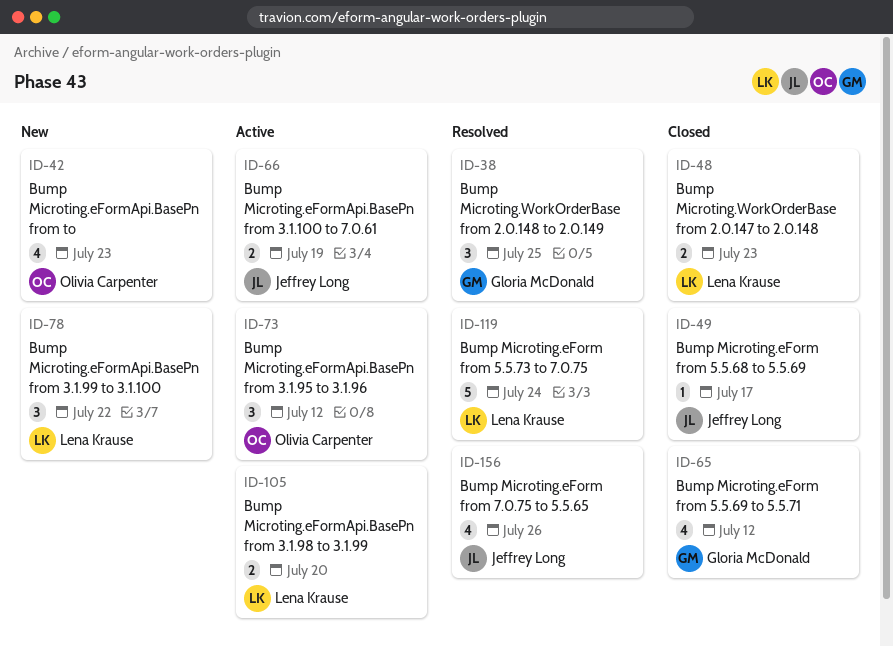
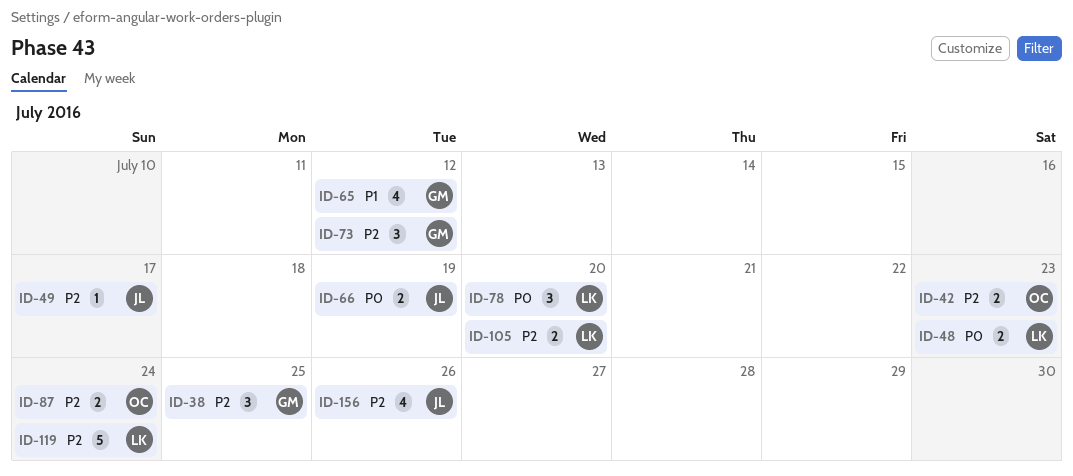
ID-42, estimate: 4 -> 2
ID-73, owner: Olivia Carpenter -> Gloria McDonald
ID-78, due: Jul 22 -> Jul 20
ID-87: none -> present

